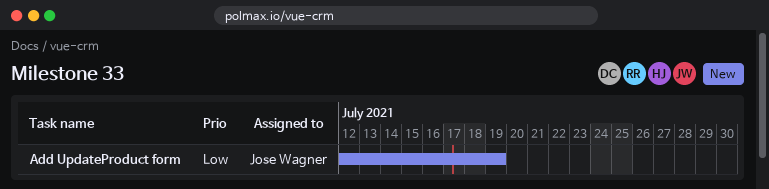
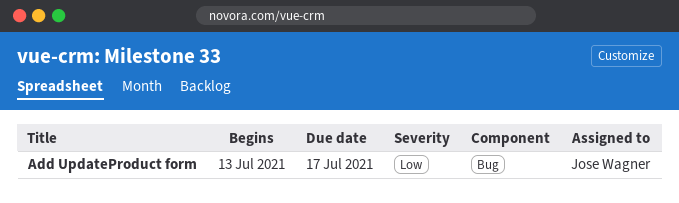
Add UpdateProduct form, start: Jul 12 -> Jul 13
Add UpdateProduct form, due: Jul 19 -> Jul 17

